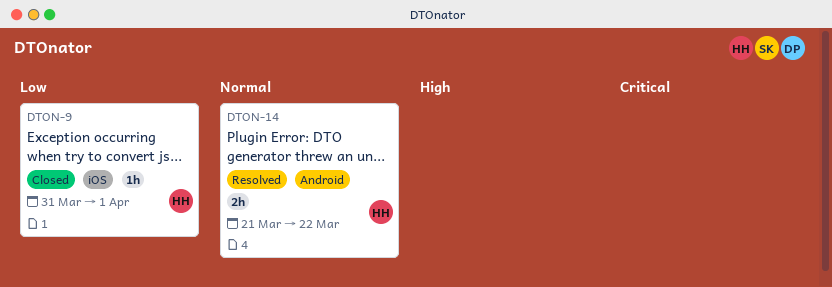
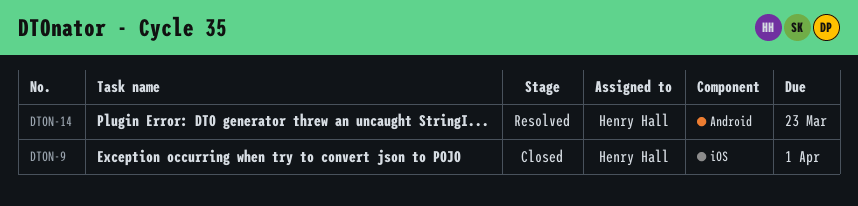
DTON-14, due: Mar 22 -> Mar 23

